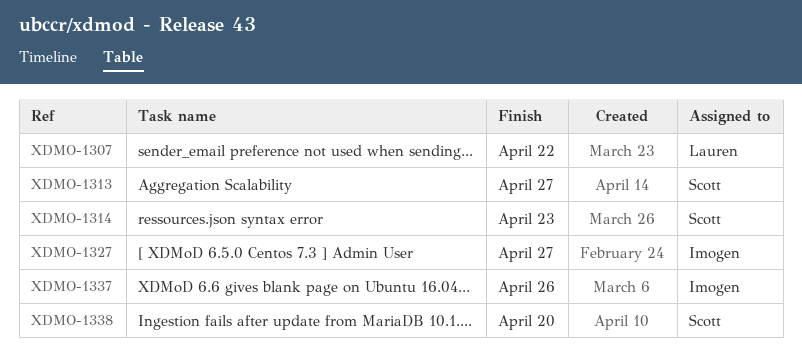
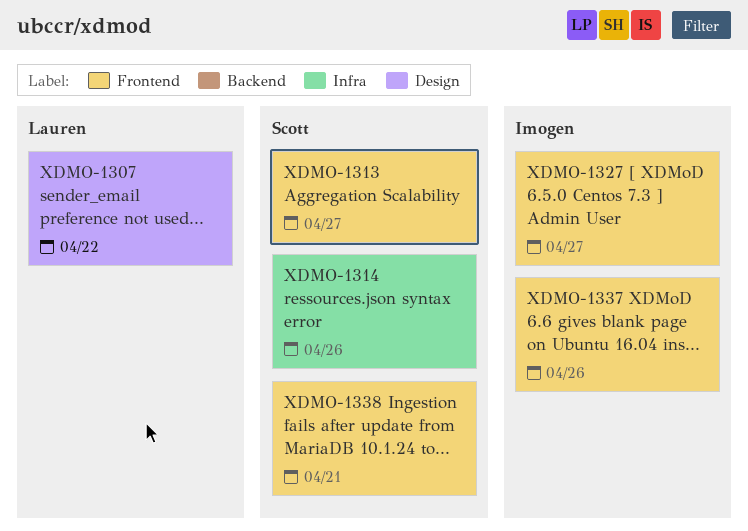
XDMO-1314, due: Apr 23 -> Apr 26
XDMO-1338, due: Apr 20 -> Apr 21

